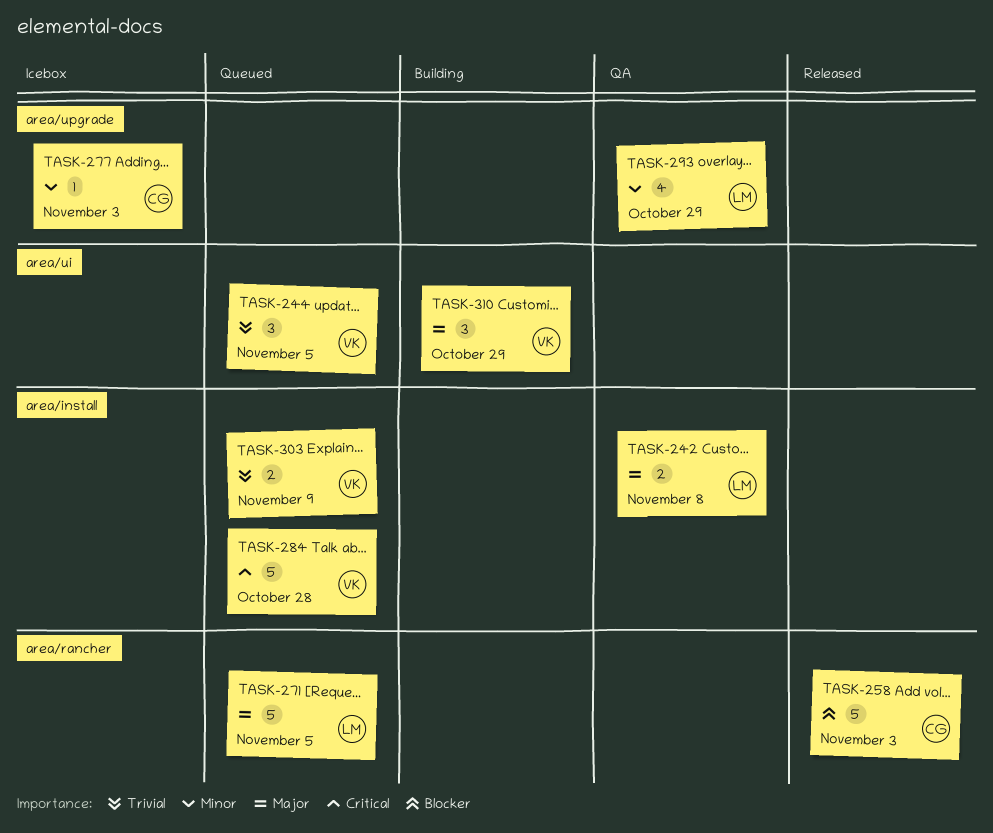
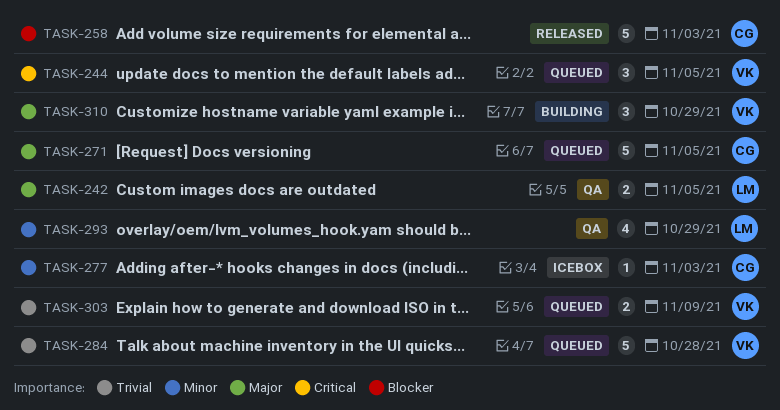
TASK-242, due: Nov 8 -> Nov 5
TASK-244, priority: Trivial -> Critical
TASK-271, owner: LM -> CG
TASK-284, priority: Critical -> Trivial

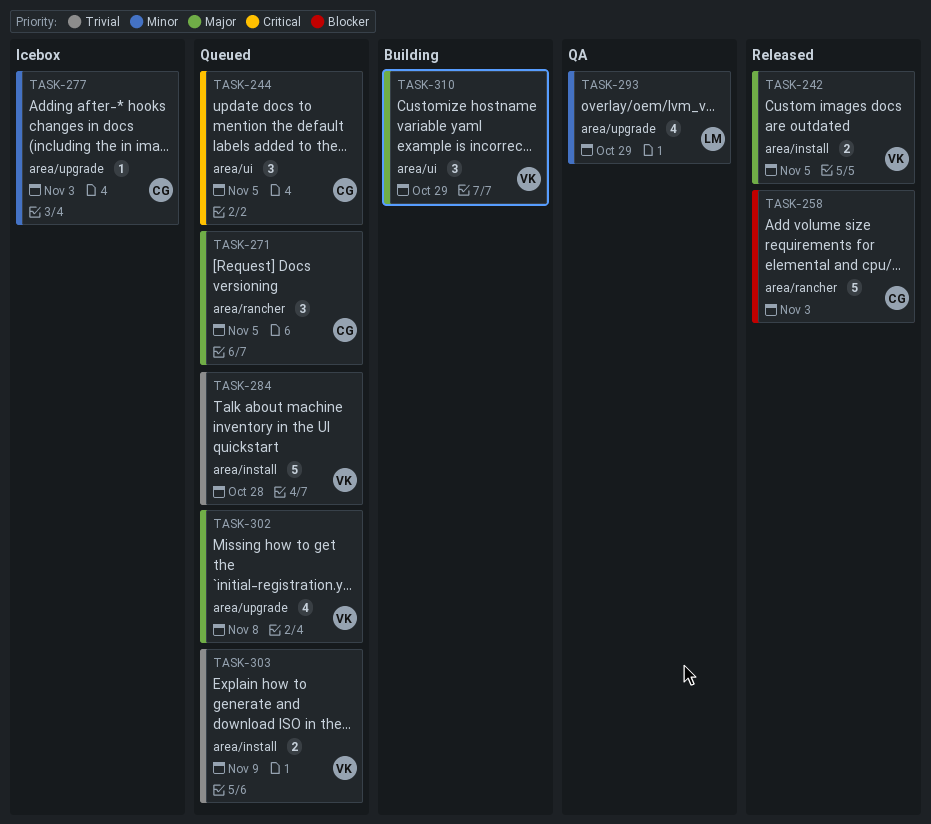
TASK-242, status: QA -> Released
TASK-242, owner: LM -> VK
TASK-244, owner: VK -> CG
TASK-271, estimate: 5 -> 3
TASK-302: none -> present

